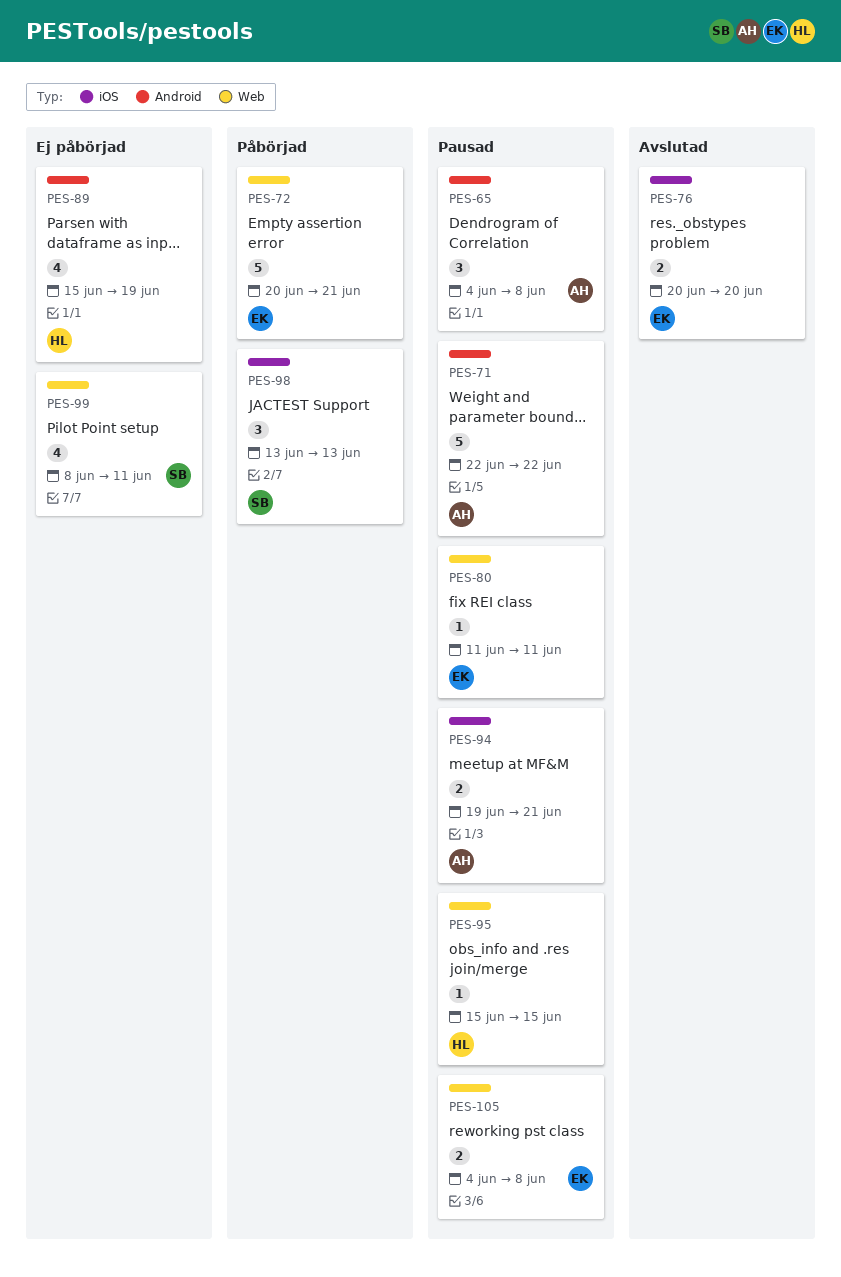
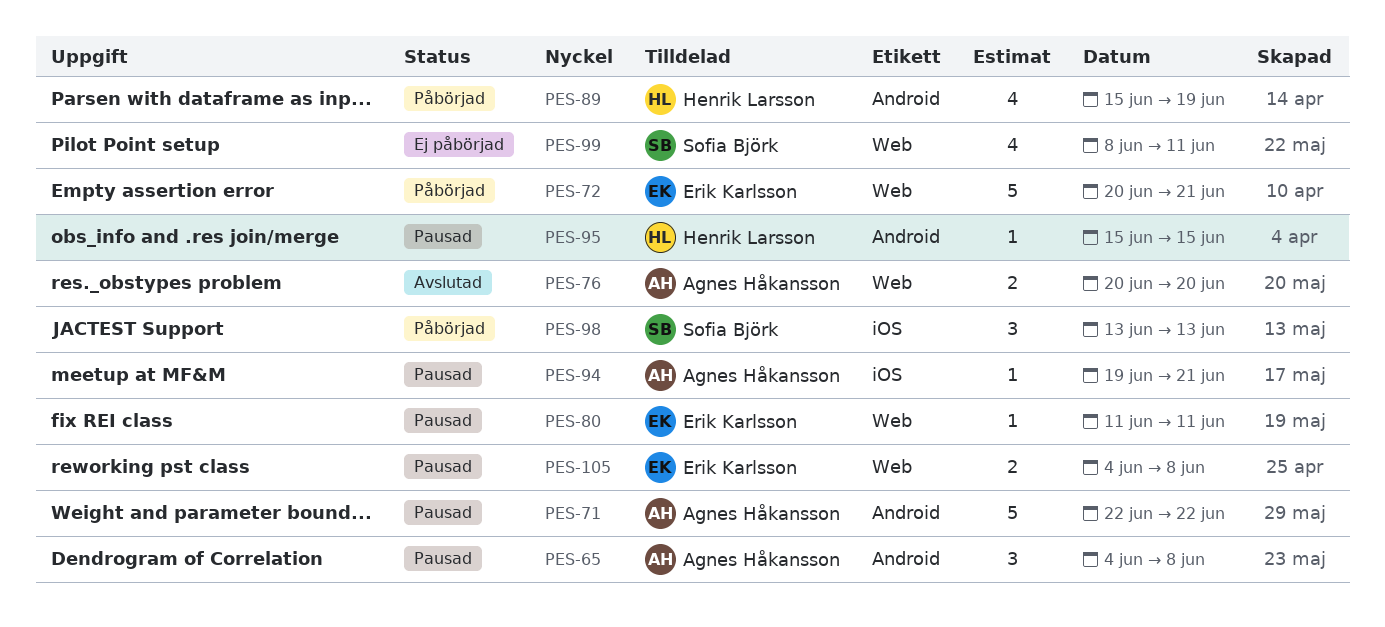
PES-76, owner: Erik Karlsson -> Agnes Håkansson
PES-76, label: iOS -> Web
PES-89, status: Ej påbörjad -> Påbörjad
PES-94, estimate: 2 -> 1
PES-95, label: Web -> Android

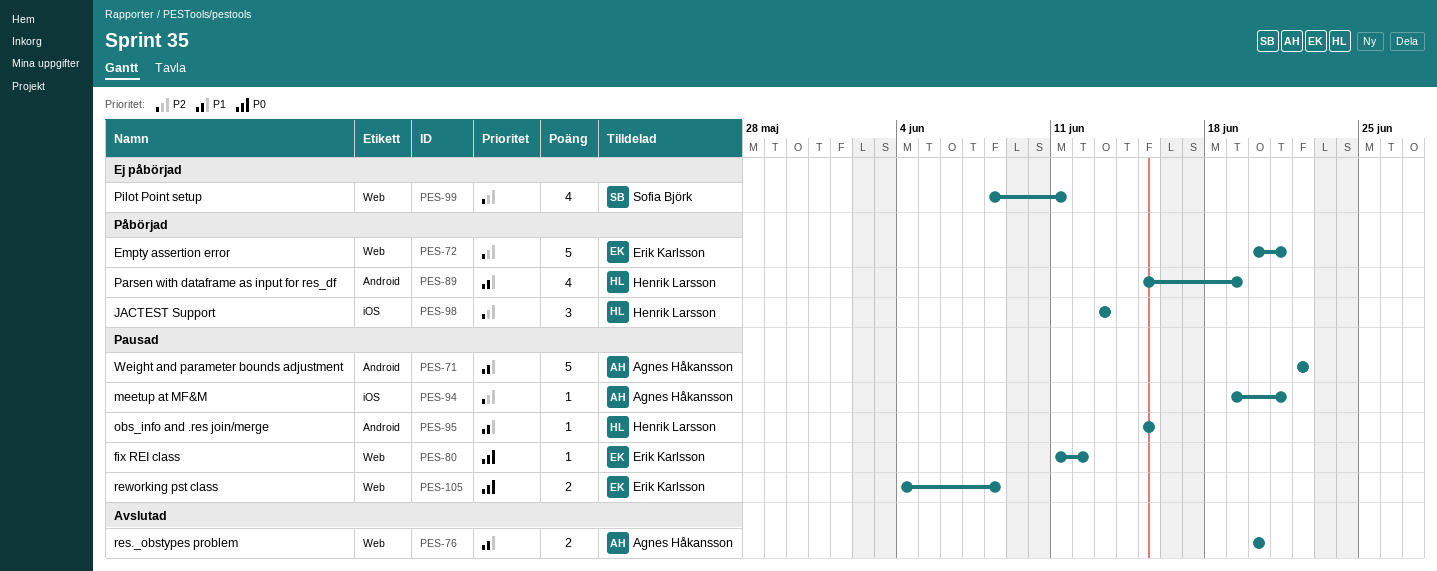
PES-65: present -> none
PES-80, due: Jun 11 -> Jun 12
PES-98, owner: Sofia Björk -> Henrik Larsson

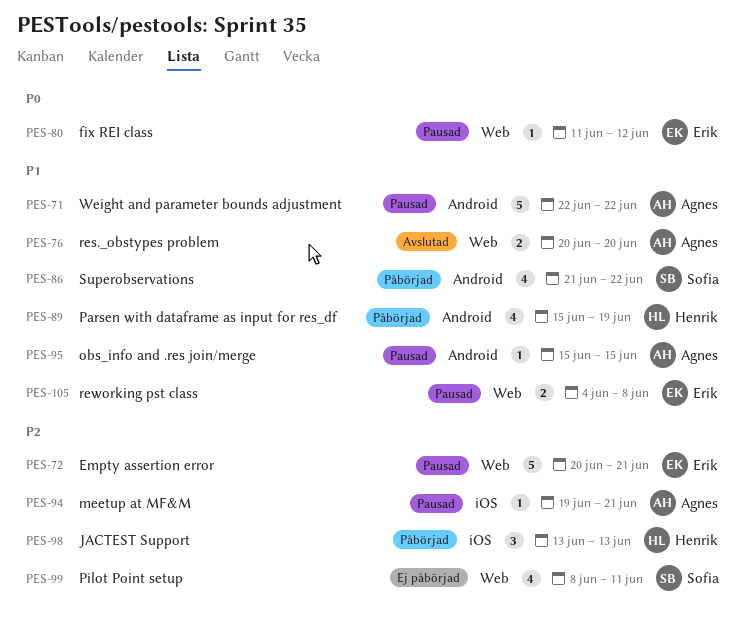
PES-72, status: Påbörjad -> Pausad
PES-86: none -> present
PES-95, owner: Henrik Larsson -> Agnes Håkansson
PES-105, priority: P0 -> P1

